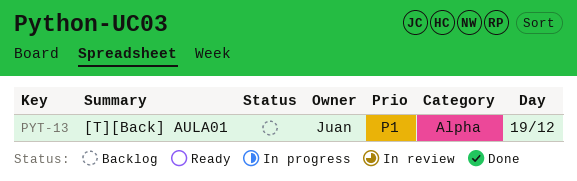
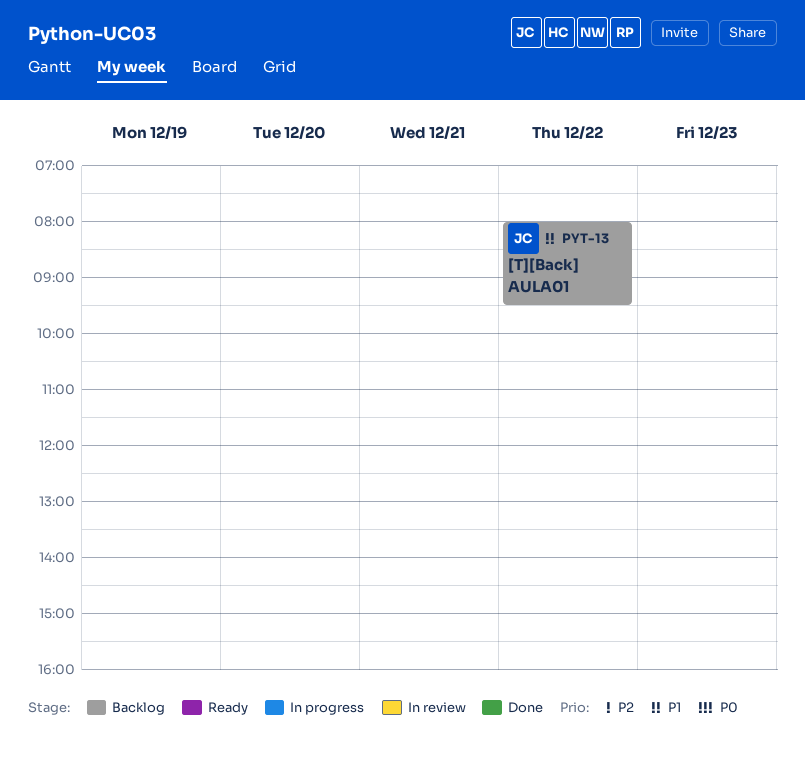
PYT-13, day: Dec 19 -> Dec 22

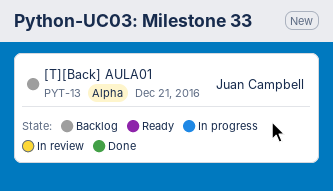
PYT-13, day: Dec 22 -> Dec 21

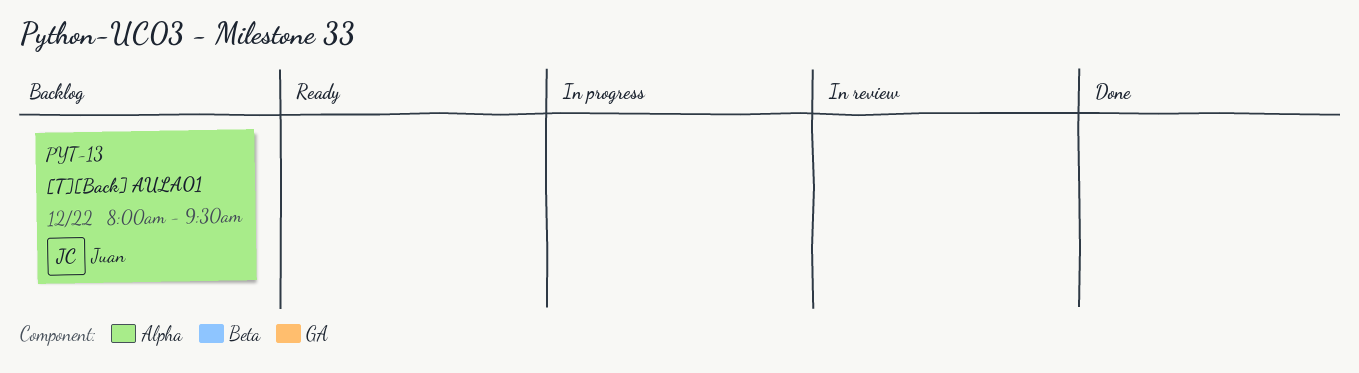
PYT-13, day: Dec 21 -> Dec 22

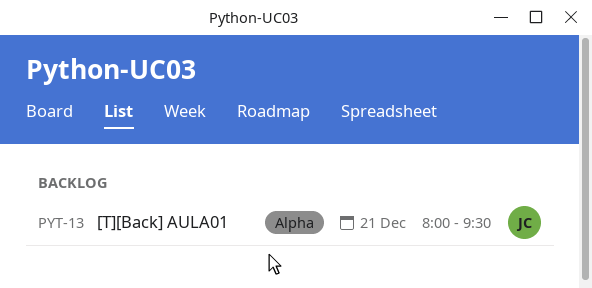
PYT-13, day: Dec 22 -> Dec 21

